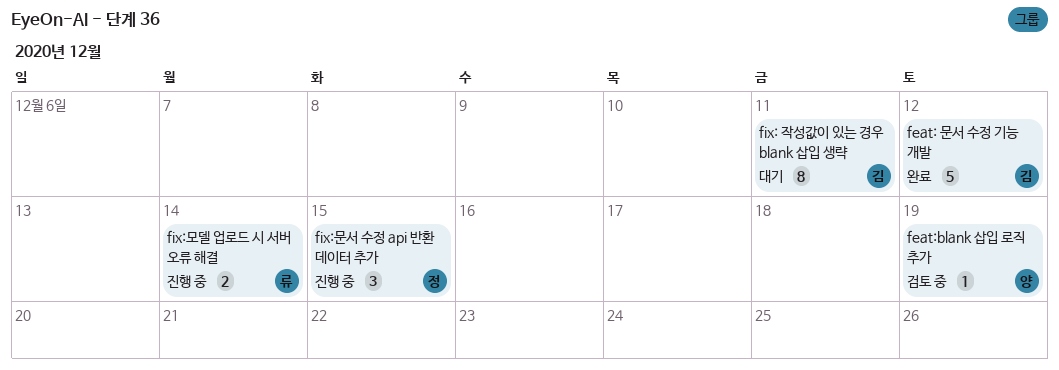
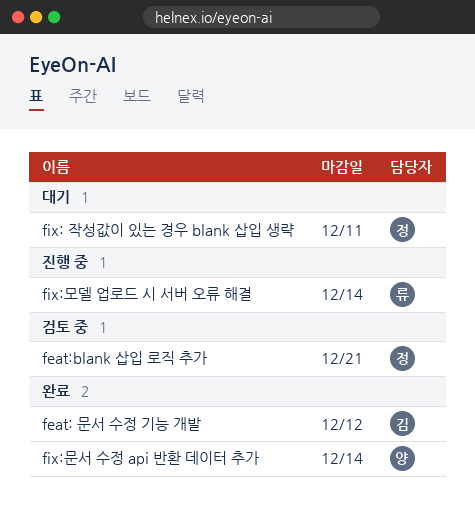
feat:blank 삽입 로직 추가, owner: 양 -> 정
feat:blank 삽입 로직 추가, due: Dec 19 -> Dec 21
fix: 작성값이 있는 경우 blank 삽입 생략, owner: 김 -> 정
fix:문서 수정 api 반환 데이터 추가, status: 진행 중 -> 완료
fix:문서 수정 api 반환 데이터 추가, owner: 정 -> 양
fix:문서 수정 api 반환 데이터 추가, due: Dec 15 -> Dec 14

